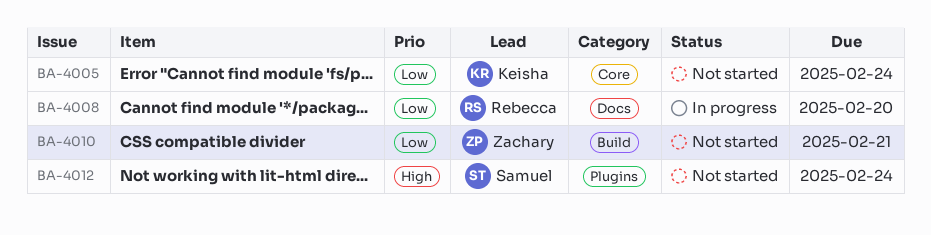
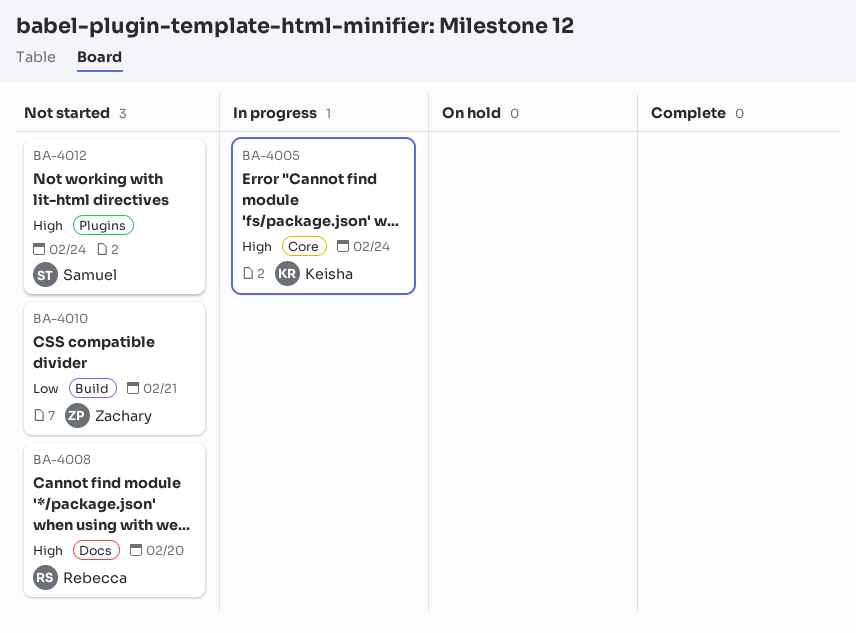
BA-4005, status: Not started -> In progress
BA-4005, priority: Low -> High
BA-4008, status: In progress -> Not started
BA-4008, priority: Low -> High

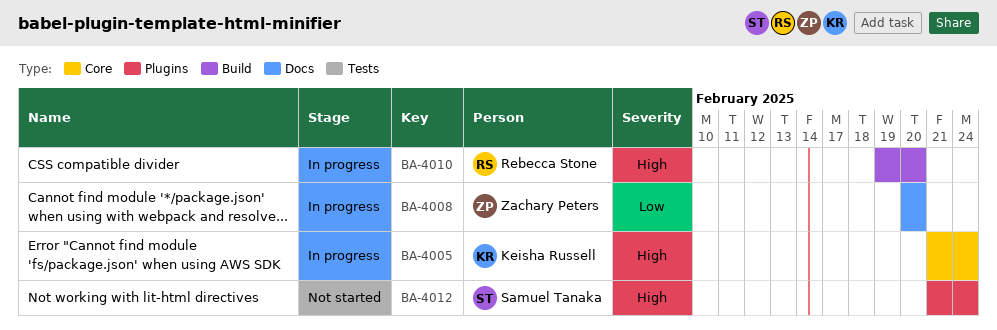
BA-4008, status: Not started -> In progress
BA-4008, owner: Rebecca Stone -> Zachary Peters
BA-4008, priority: High -> Low
BA-4010, status: Not started -> In progress
BA-4010, owner: Zachary Peters -> Rebecca Stone
BA-4010, priority: Low -> High
BA-4010, due: Feb 21 -> Feb 20

